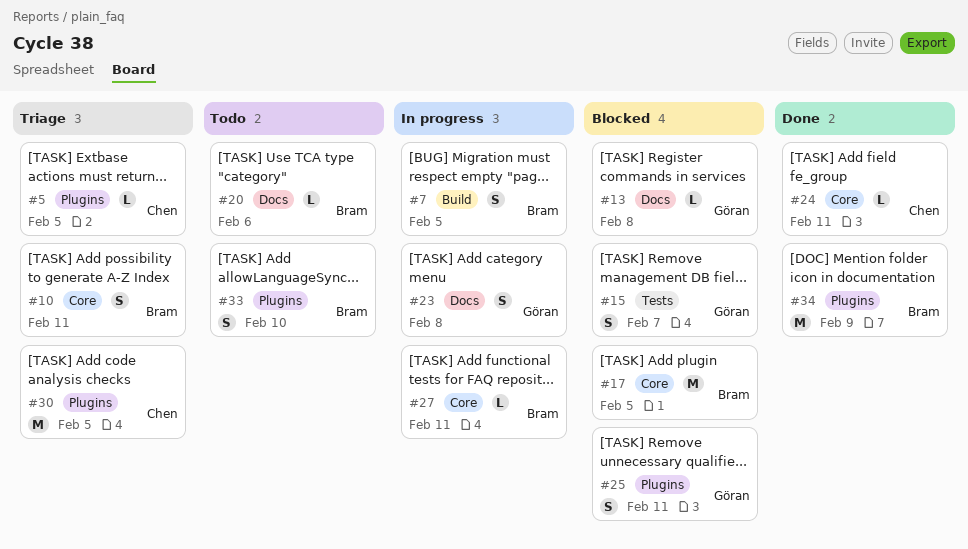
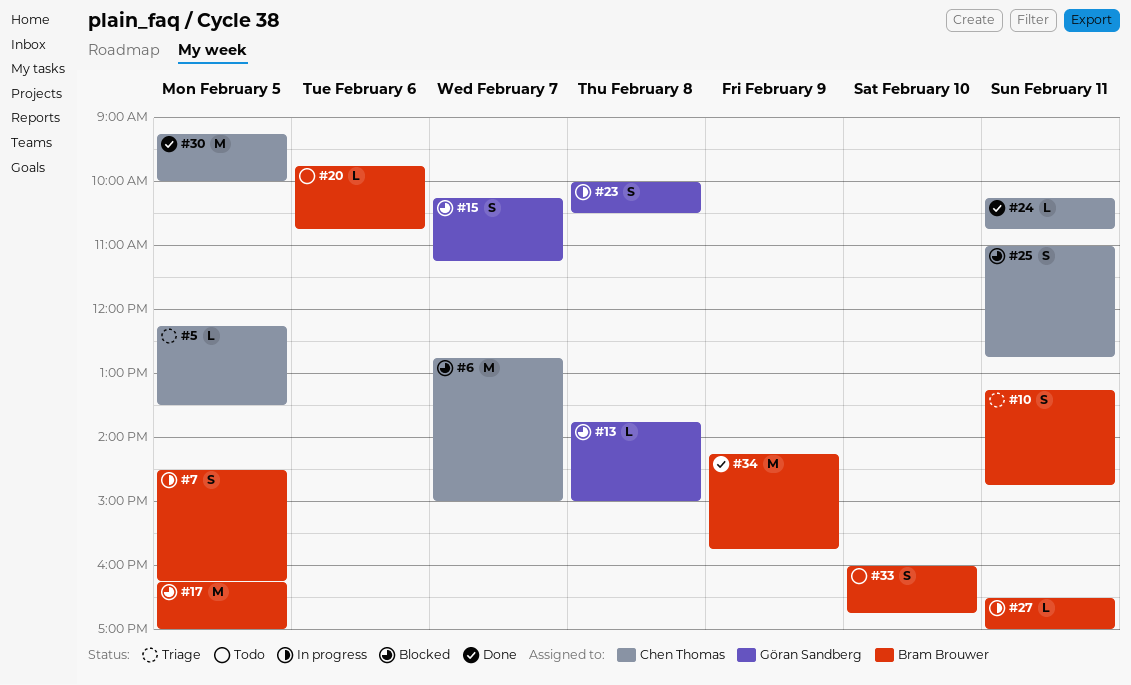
#6: none -> present
#25, owner: Göran Sandberg -> Chen Thomas
#30, status: Triage -> Done

